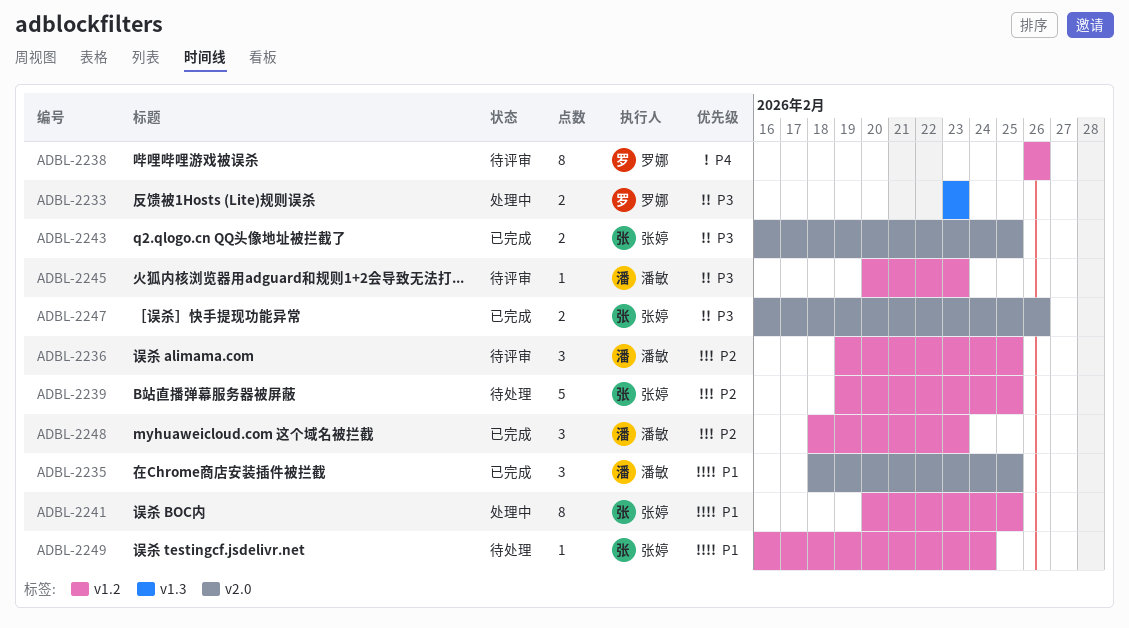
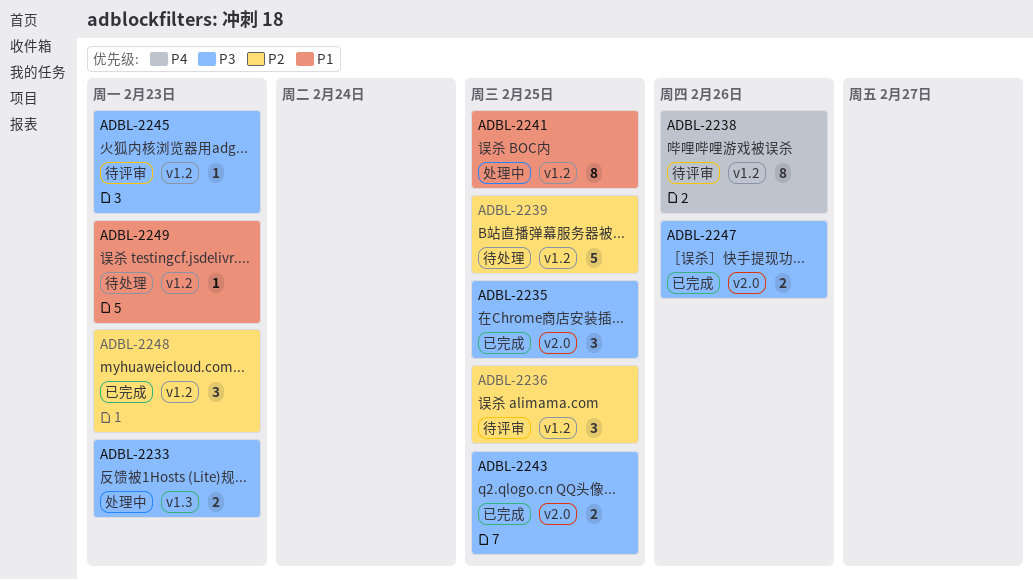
ADBL-2235, priority: P1 -> P3
ADBL-2249, due: Feb 24 -> Feb 23

